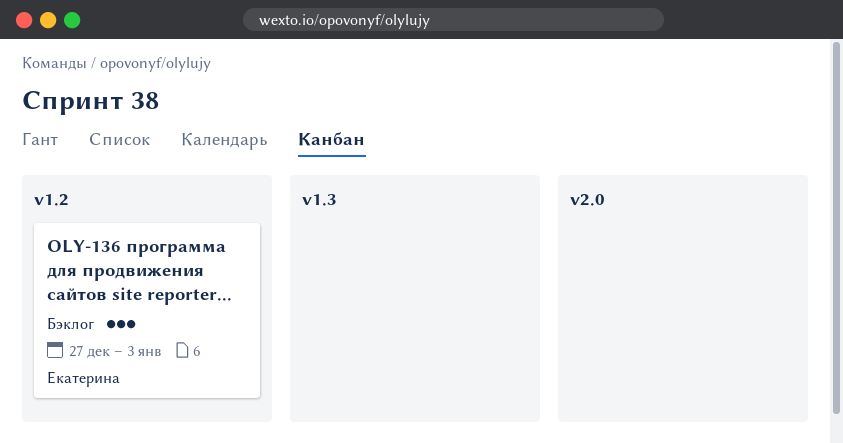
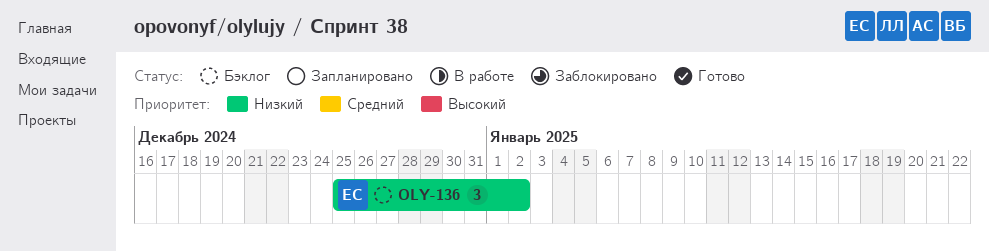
OLY-136, start: Dec 27 -> Dec 25
OLY-136, due: Jan 3 -> Jan 2

